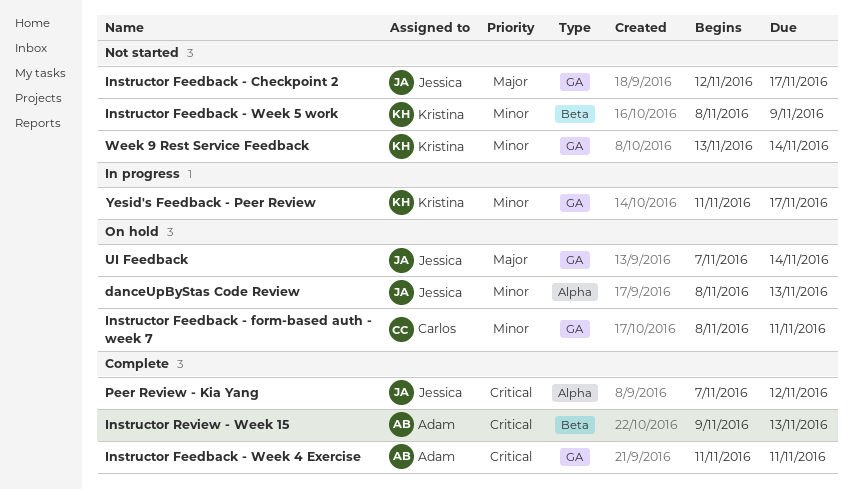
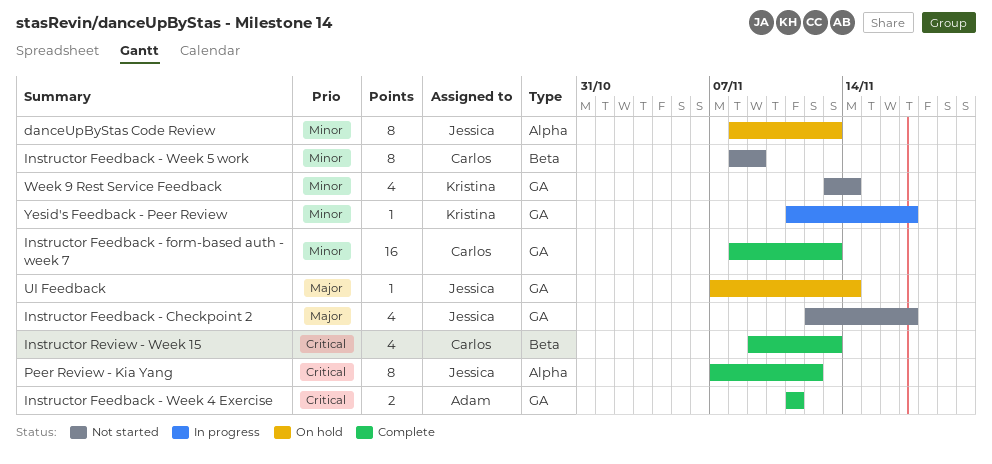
Instructor Feedback - form-based auth - week 7, status: On hold -> Complete
Instructor Feedback - form-based auth - week 7, due: Nov 11 -> Nov 13
Instructor Feedback - Week 5 work, owner: Kristina -> Carlos
Instructor Review - Week 15, owner: Adam -> Carlos

